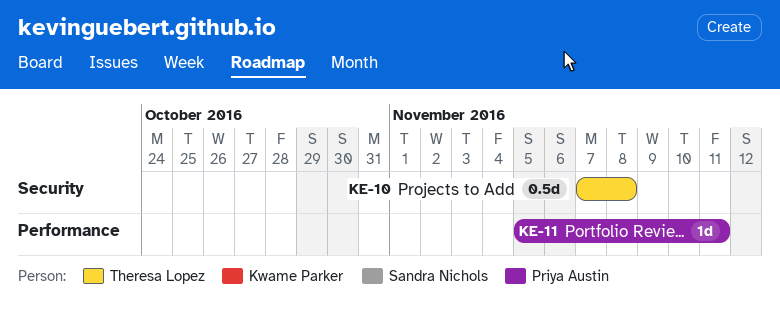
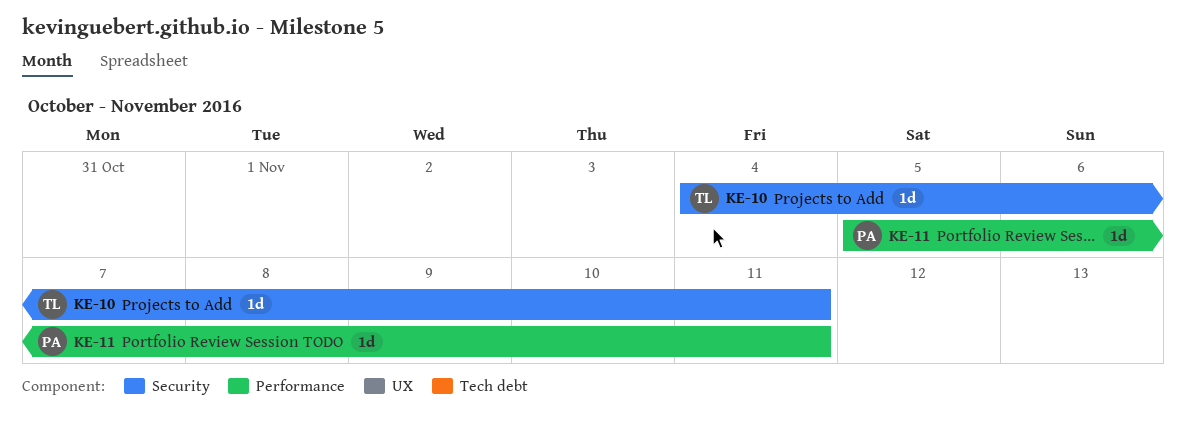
KE-10, estimate: 0.5d -> 1d
KE-10, start: Nov 7 -> Nov 4
KE-10, due: Nov 8 -> Nov 11

